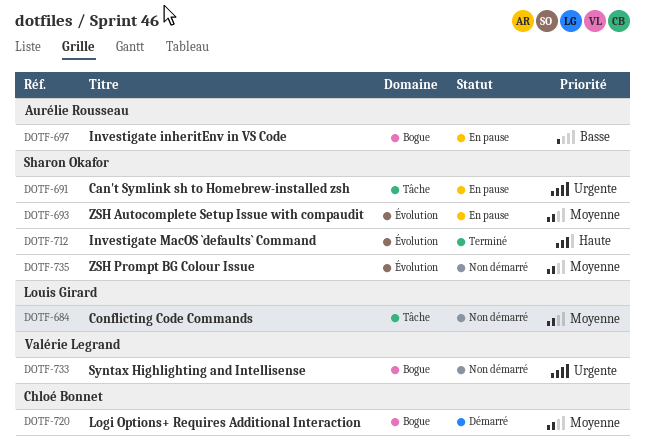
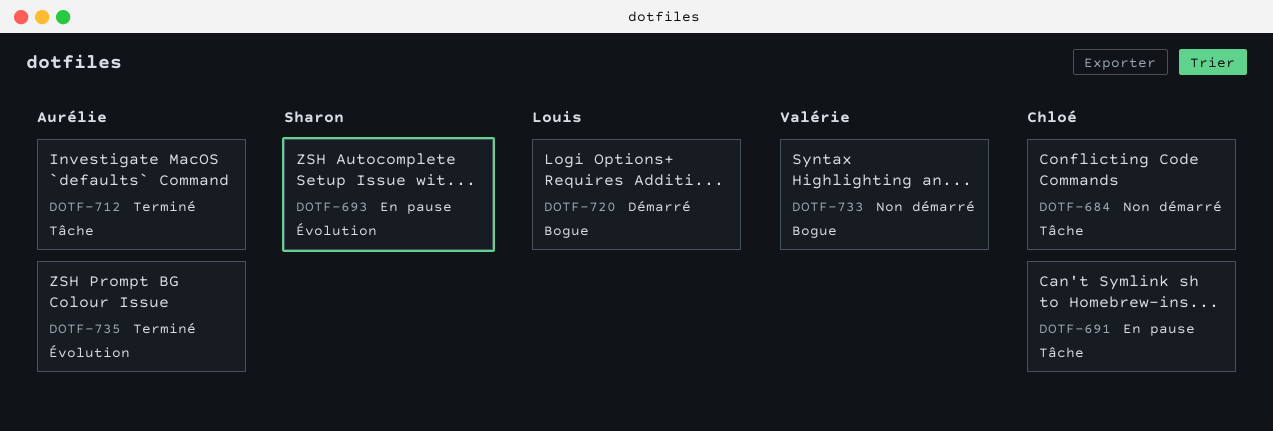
DOTF-684, owner: Louis Girard -> Chloé Bonnet
DOTF-691, owner: Sharon Okafor -> Chloé Bonnet
DOTF-697: present -> none
DOTF-712, owner: Sharon Okafor -> Aurélie Rousseau
DOTF-712, label: Évolution -> Tâche
DOTF-720, owner: Chloé Bonnet -> Louis Girard
DOTF-735, status: Non démarré -> Terminé
DOTF-735, owner: Sharon Okafor -> Aurélie Rousseau

